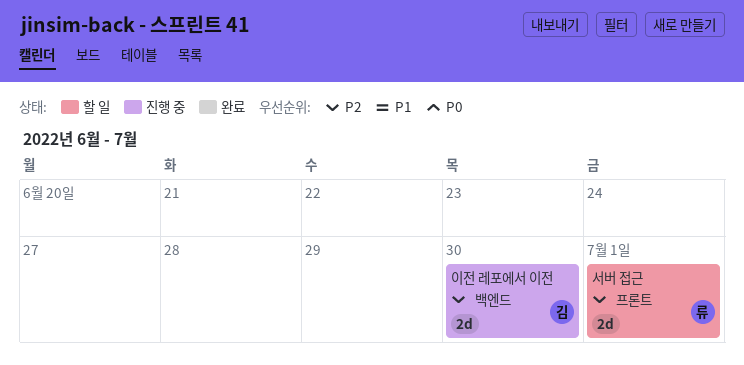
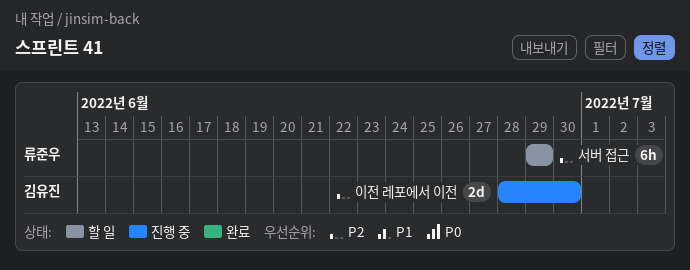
서버 접근, estimate: 2d -> 6h
서버 접근, due: Jul 1 -> Jun 29

